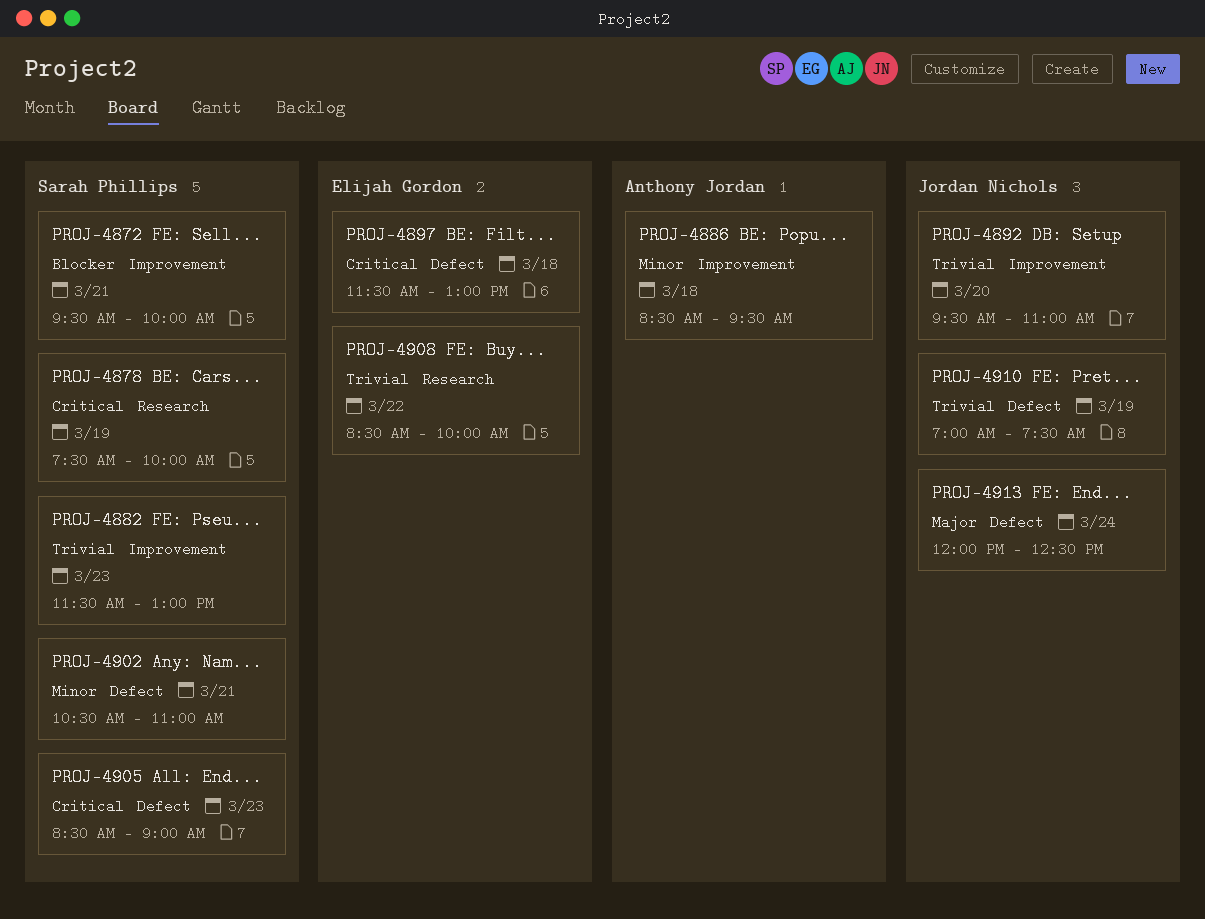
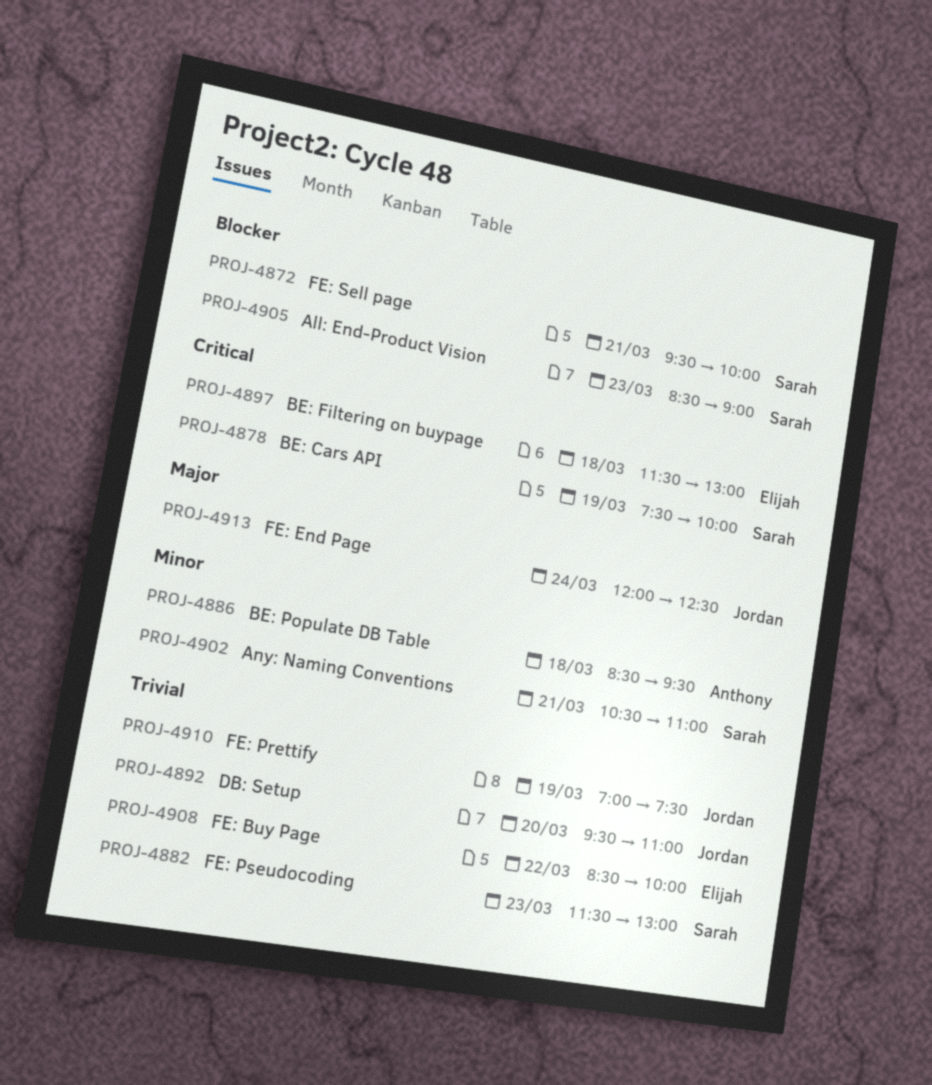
PROJ-4905, priority: Critical -> Blocker

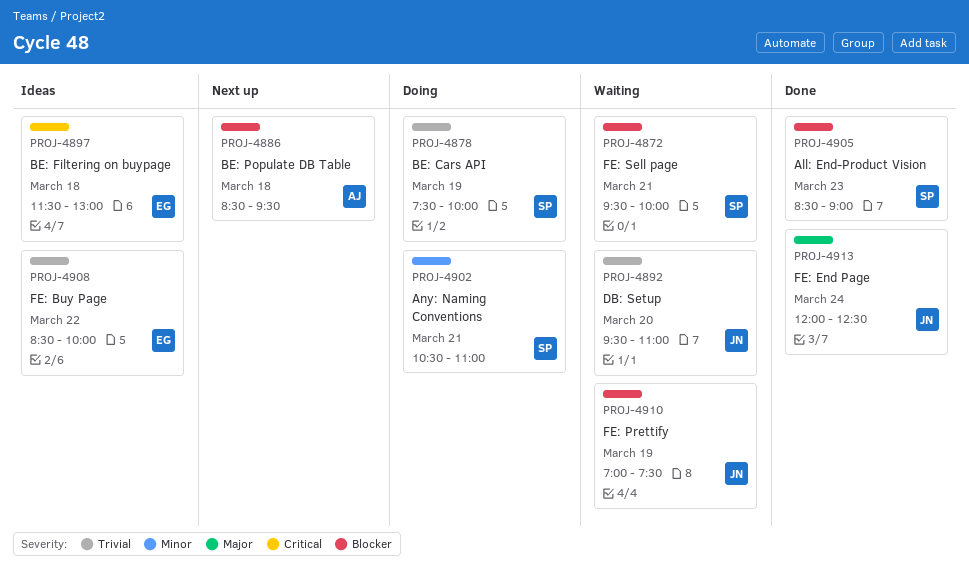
PROJ-4878, priority: Critical -> Trivial
PROJ-4882: present -> none
PROJ-4886, priority: Minor -> Blocker
PROJ-4910, priority: Trivial -> Blocker

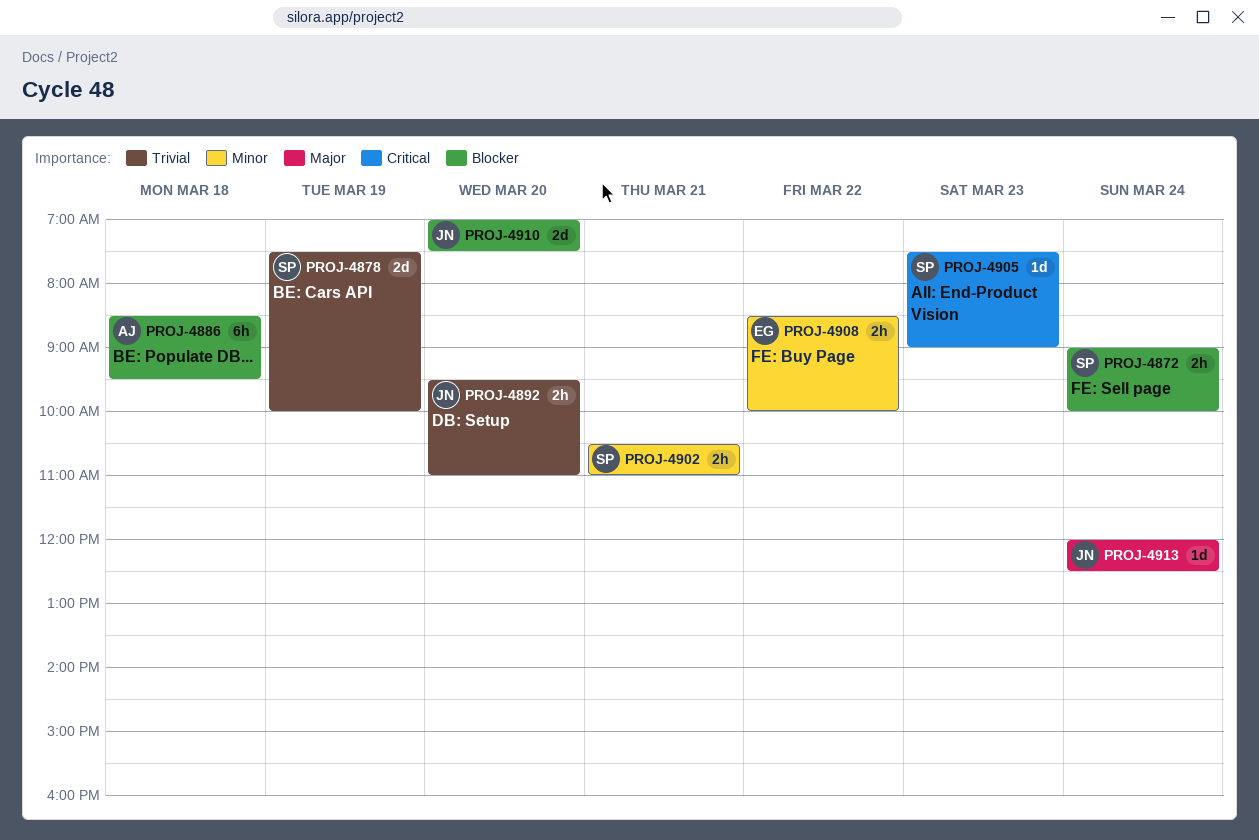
PROJ-4872, day: Mar 21 -> Mar 24
PROJ-4872, begins: 09:30 -> 09:00
PROJ-4897: present -> none
PROJ-4905, priority: Blocker -> Critical
PROJ-4905, begins: 08:30 -> 07:30
PROJ-4908, priority: Trivial -> Minor
PROJ-4910, day: Mar 19 -> Mar 20

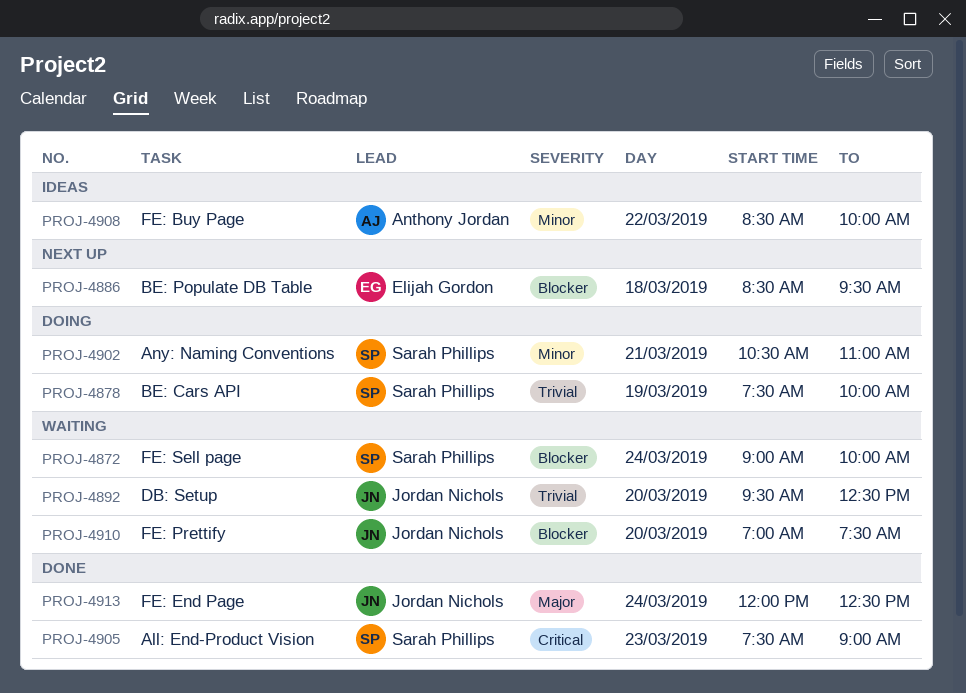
PROJ-4886, owner: Anthony Jordan -> Elijah Gordon
PROJ-4892, ends: 11:00 -> 12:30
PROJ-4908, owner: Elijah Gordon -> Anthony Jordan

